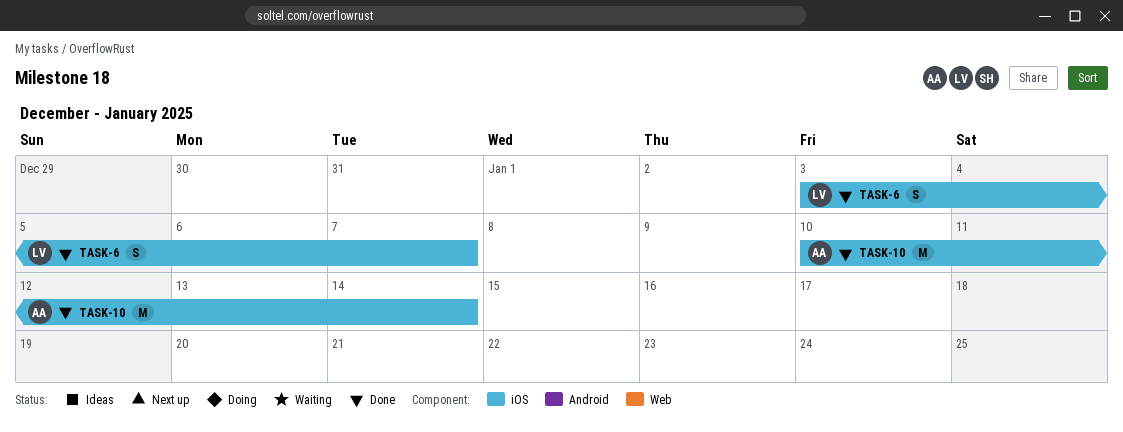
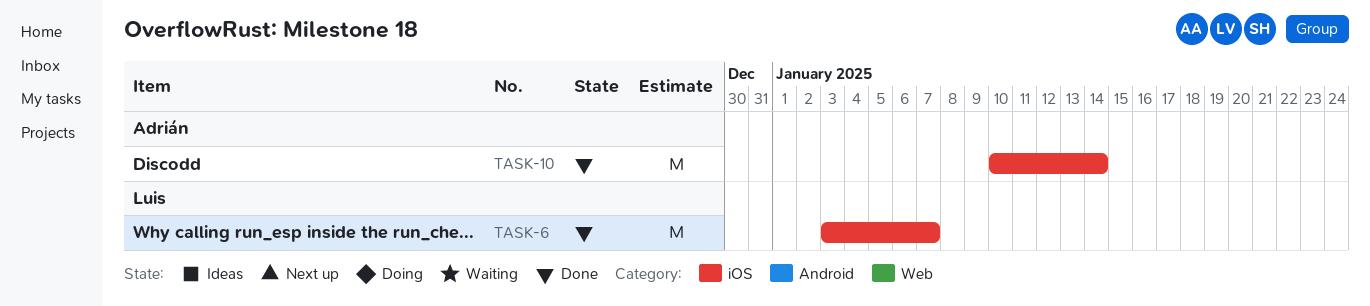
TASK-6, estimate: S -> M

